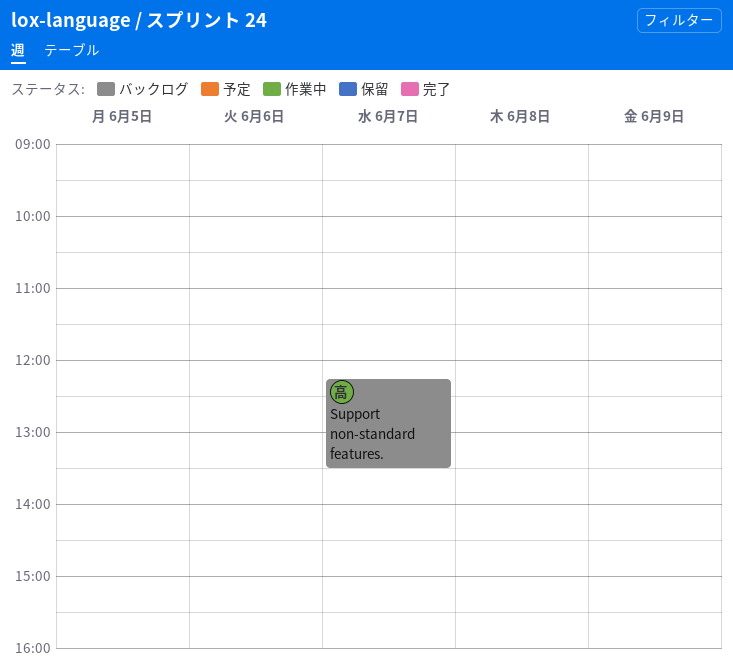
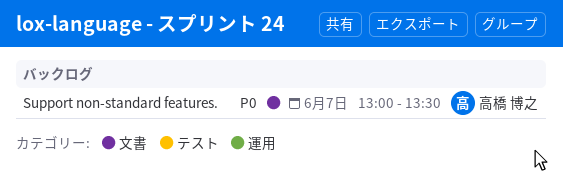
Support non-standard features., begins: 12:15 -> 13:00

